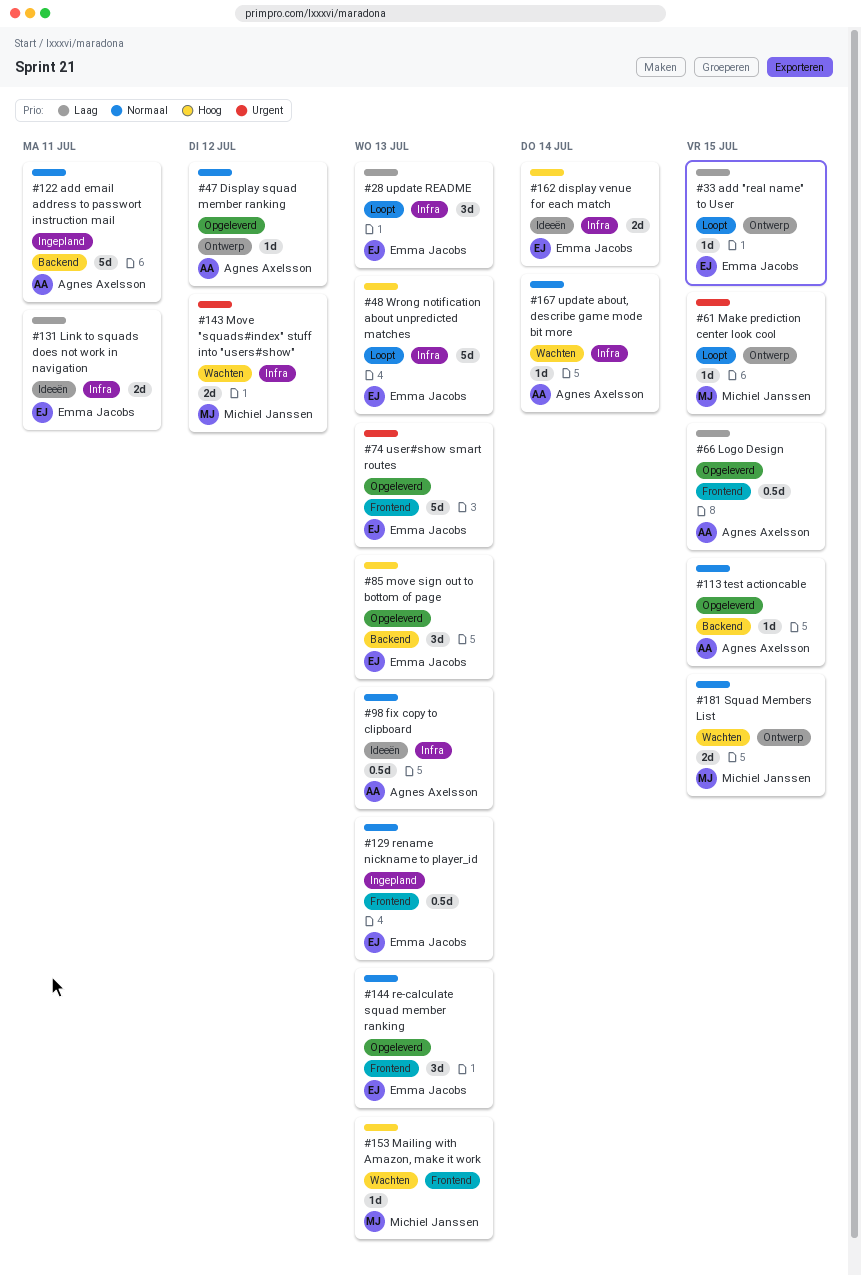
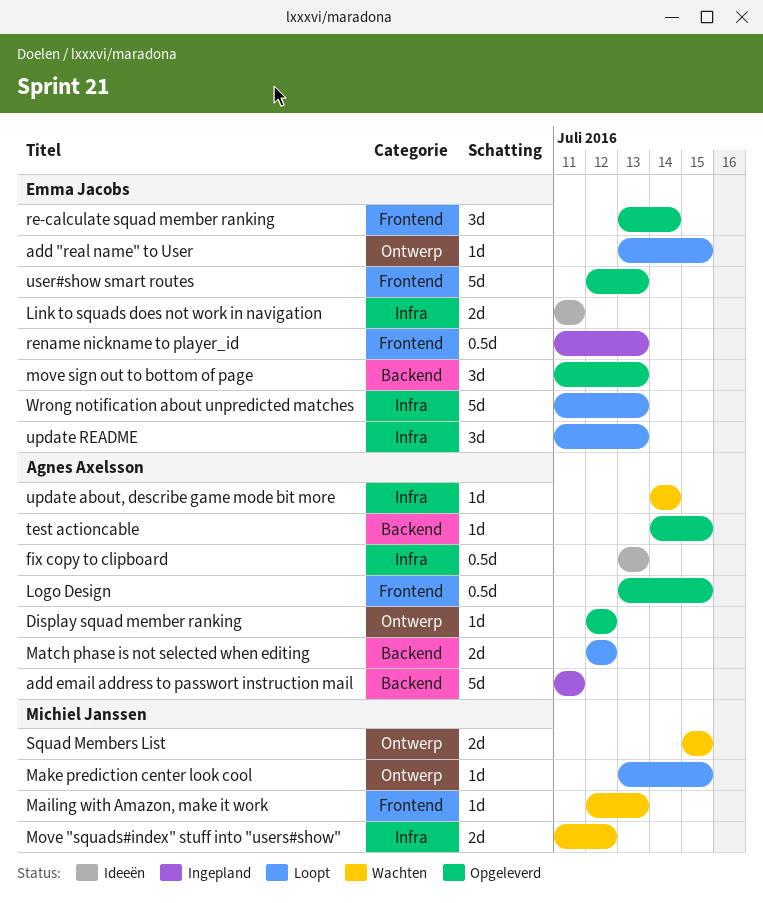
display venue for each match: present -> none
Match phase is not selected when editing: none -> present
re-calculate squad member ranking, due: Jul 13 -> Jul 14

